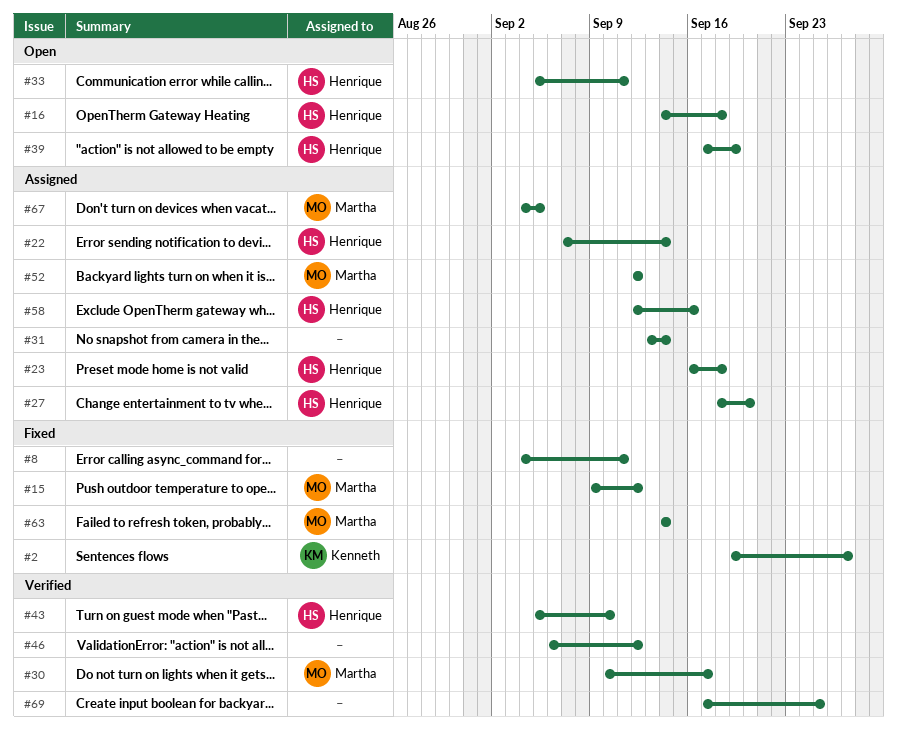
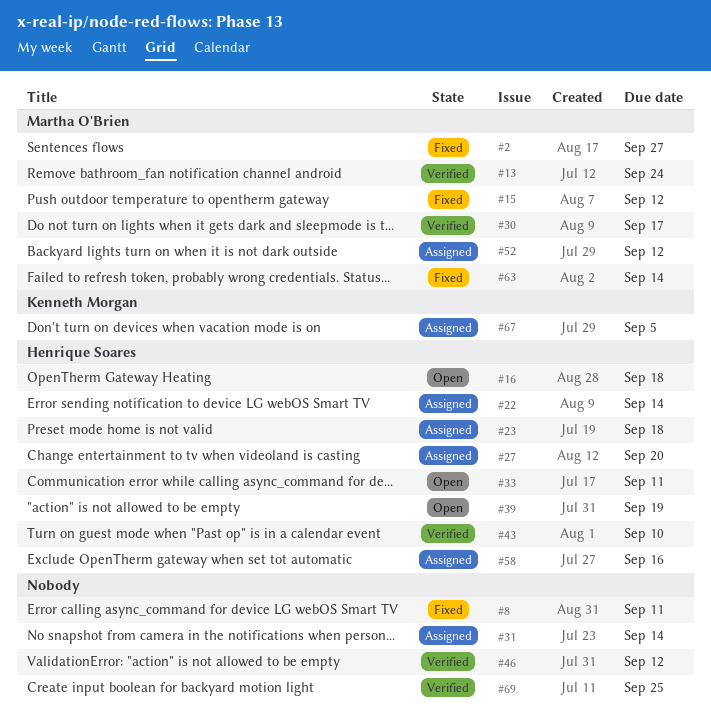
#2, owner: Kenneth Morgan -> Martha O'Brien
#13: none -> present
#67, owner: Martha O'Brien -> Kenneth Morgan

